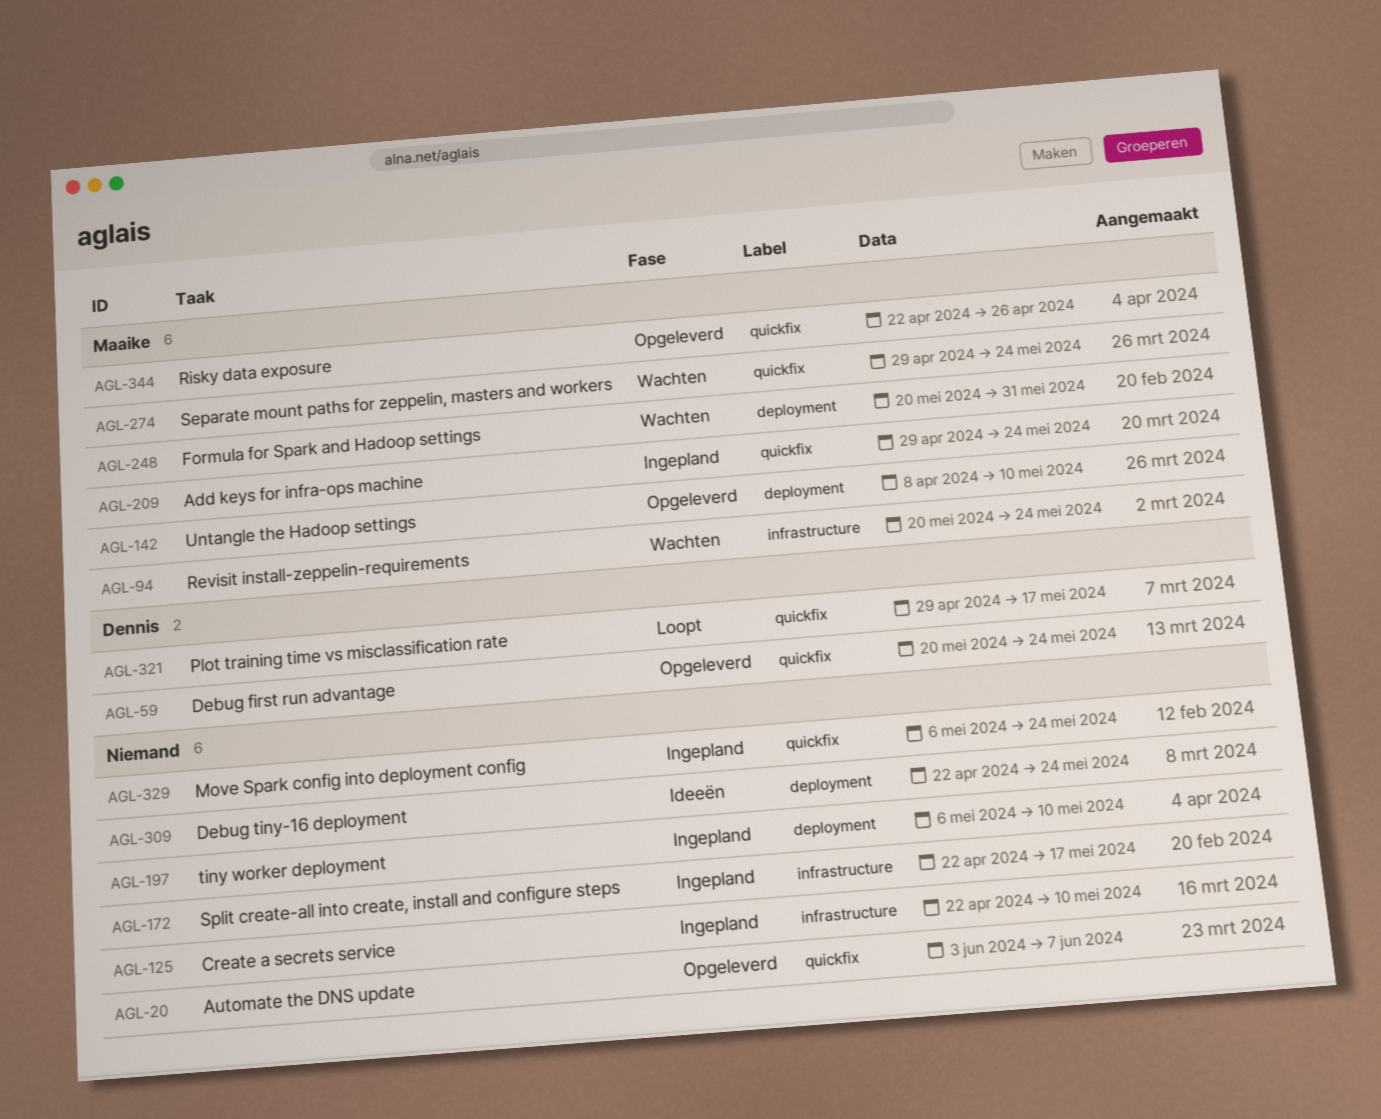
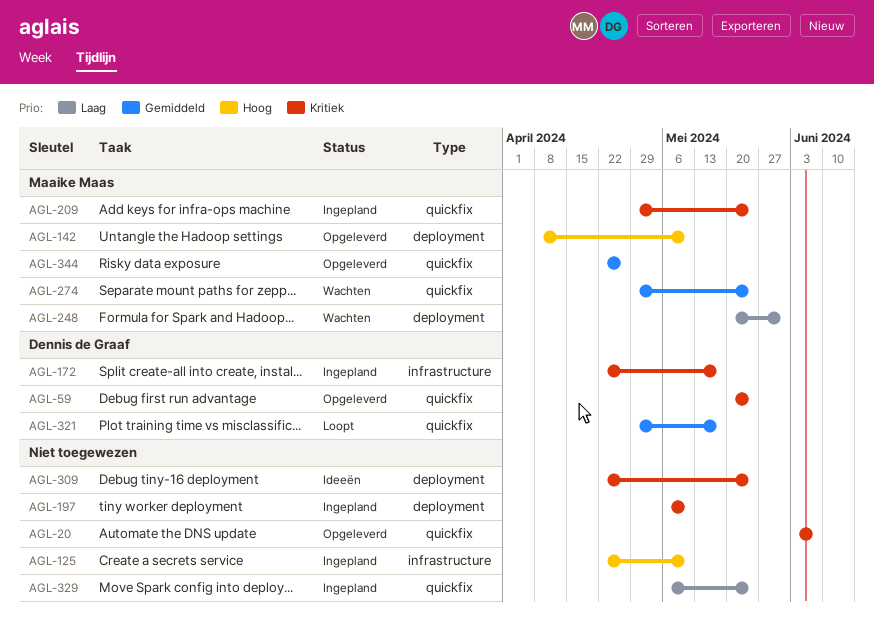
AGL-94: present -> none
AGL-172, owner: none -> Dennis de Graaf

